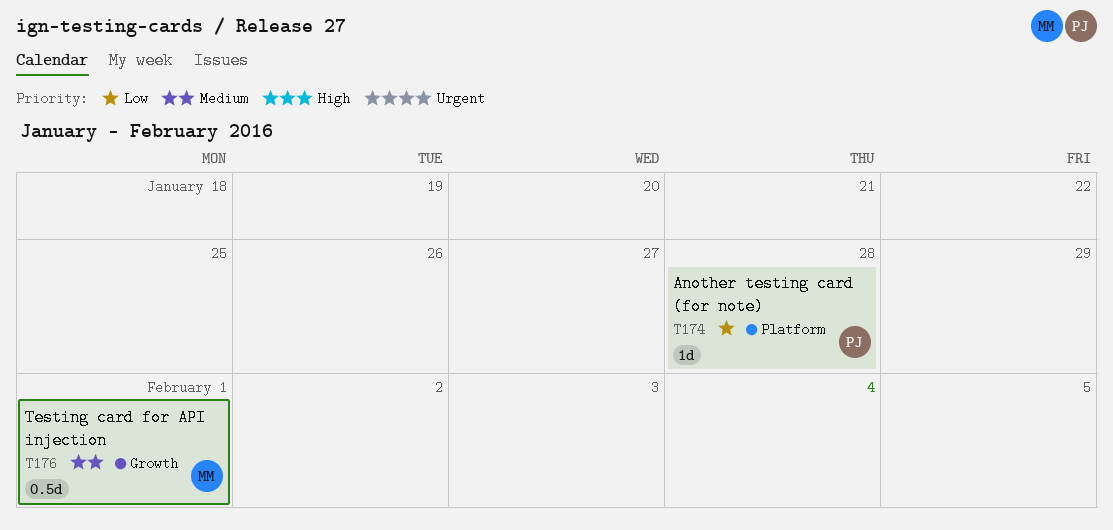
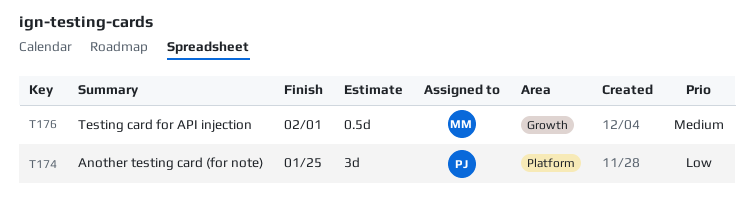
T174, estimate: 1d -> 3d
T174, due: Jan 28 -> Jan 25

